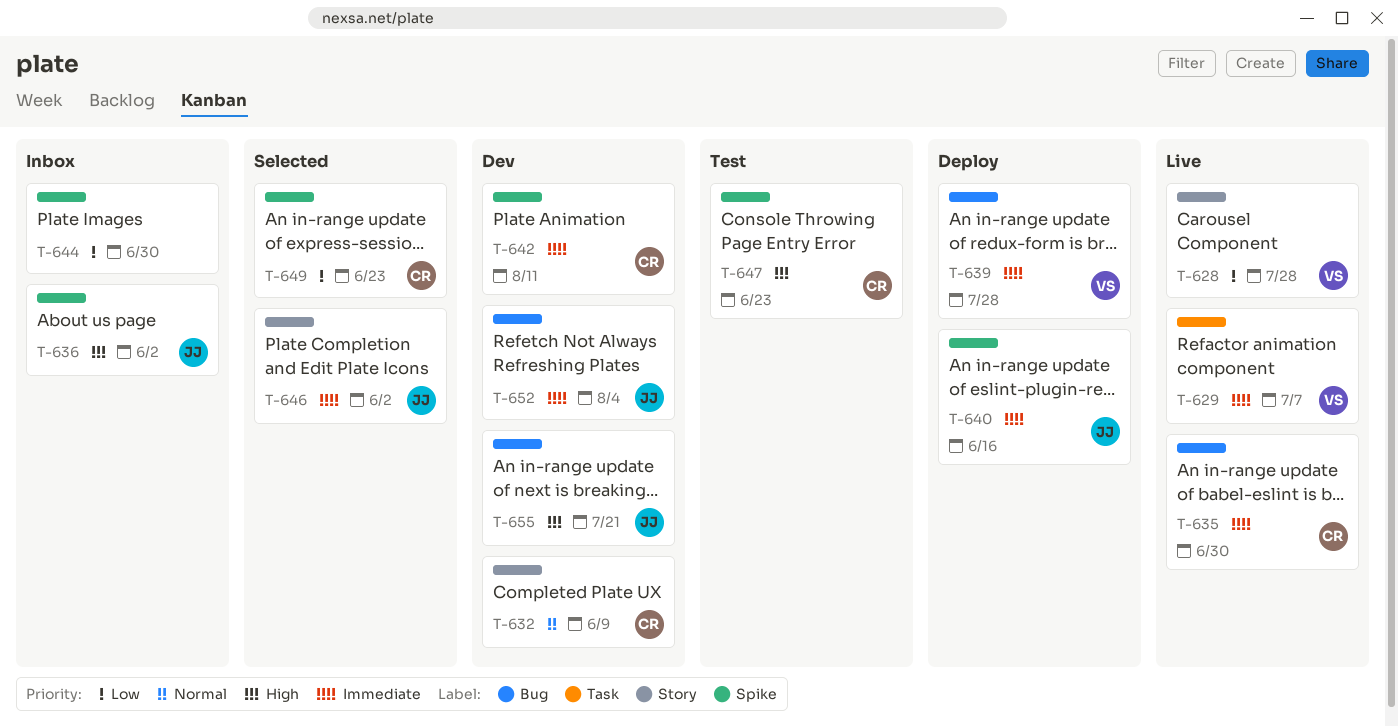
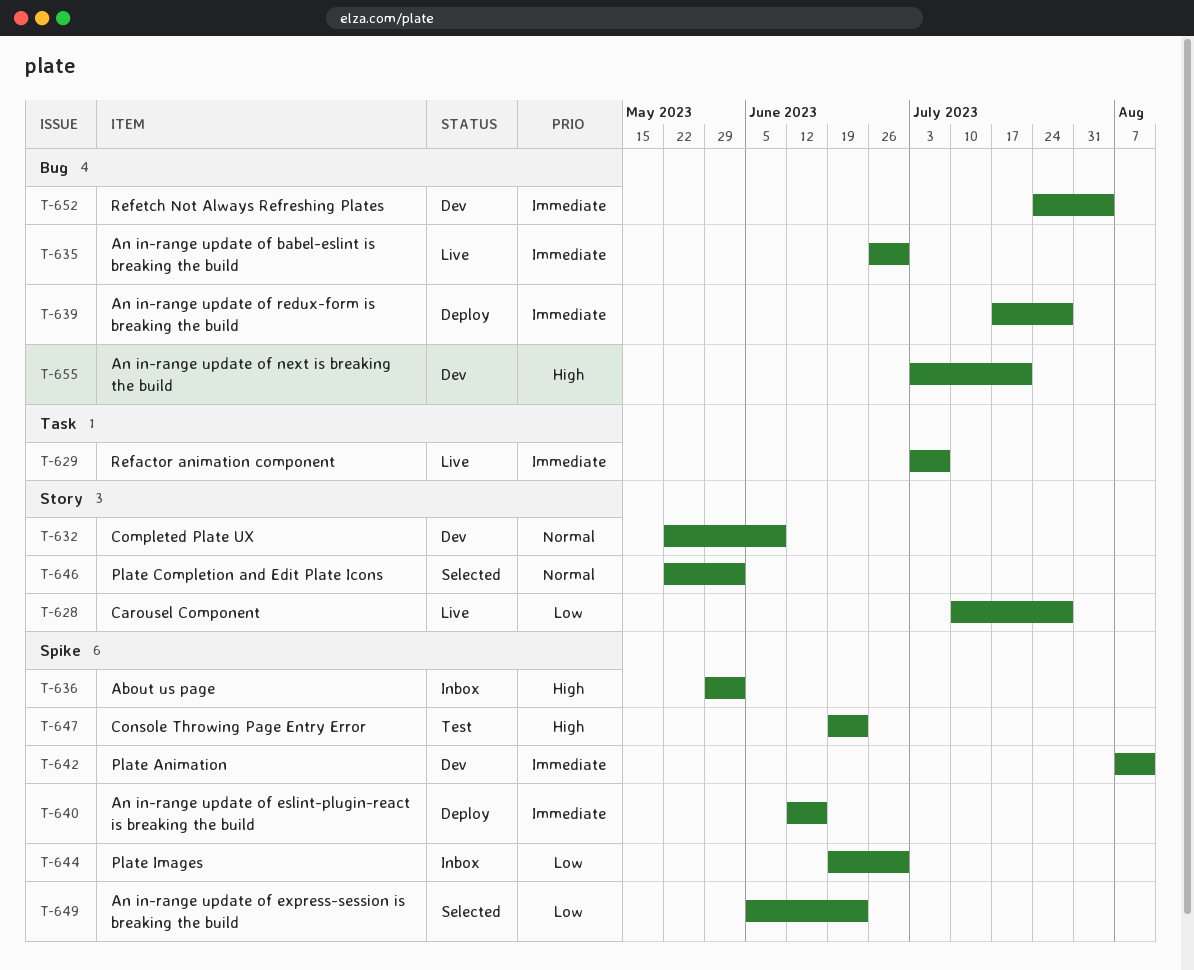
T-646, priority: Immediate -> Normal

